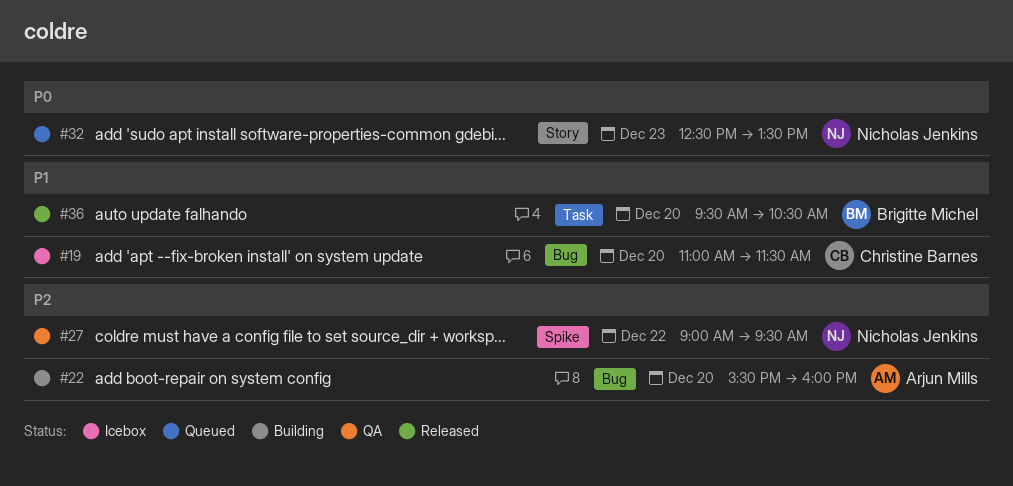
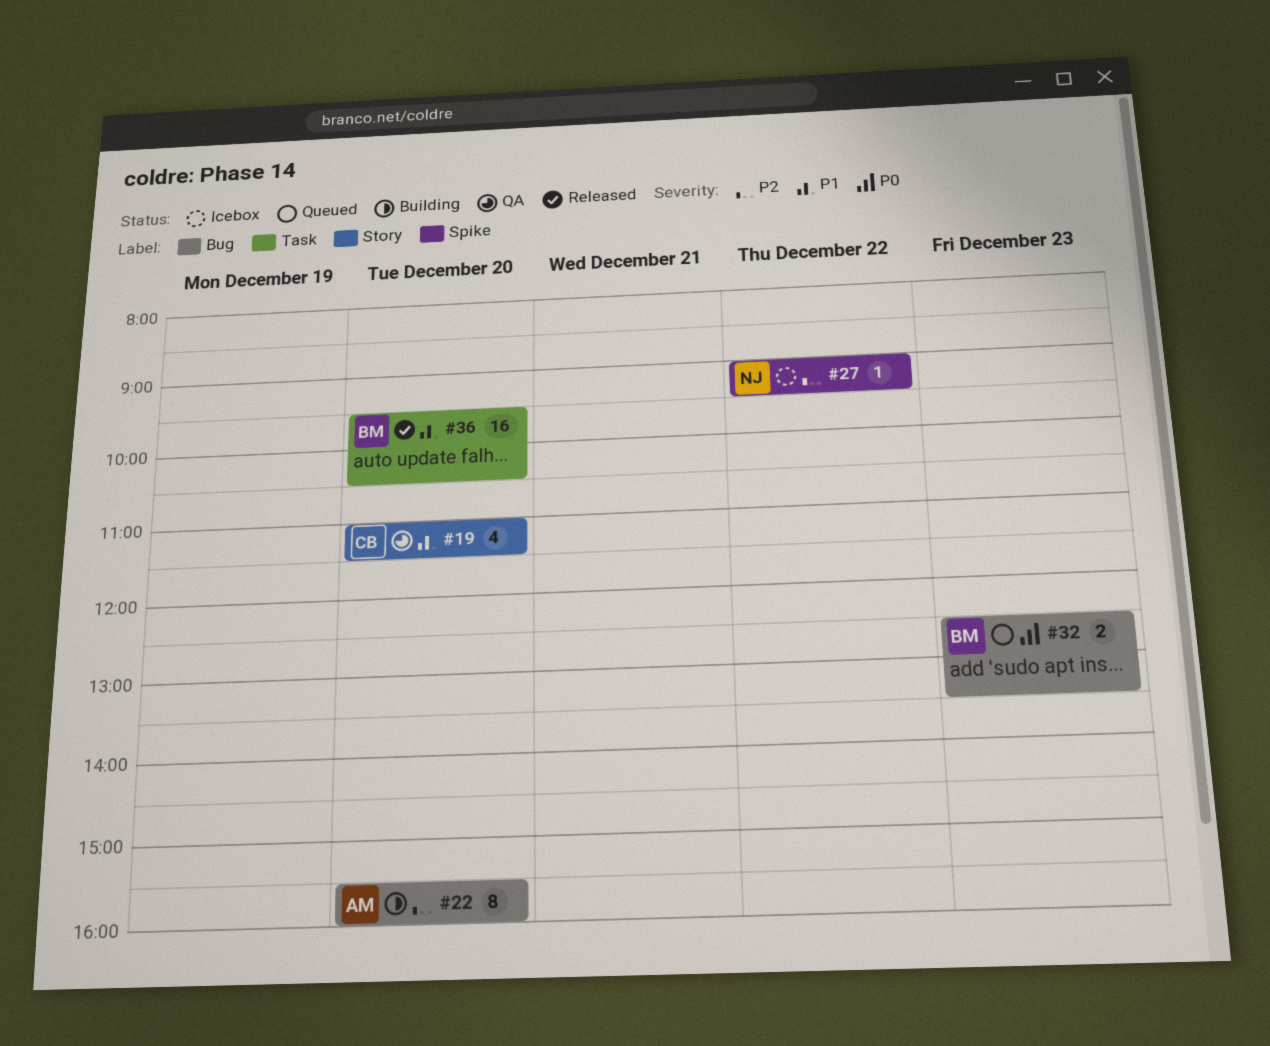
#19, status: Icebox -> QA
#19, label: Bug -> Story
#27, status: QA -> Icebox
#32, owner: Nicholas Jenkins -> Brigitte Michel
#32, label: Story -> Bug

